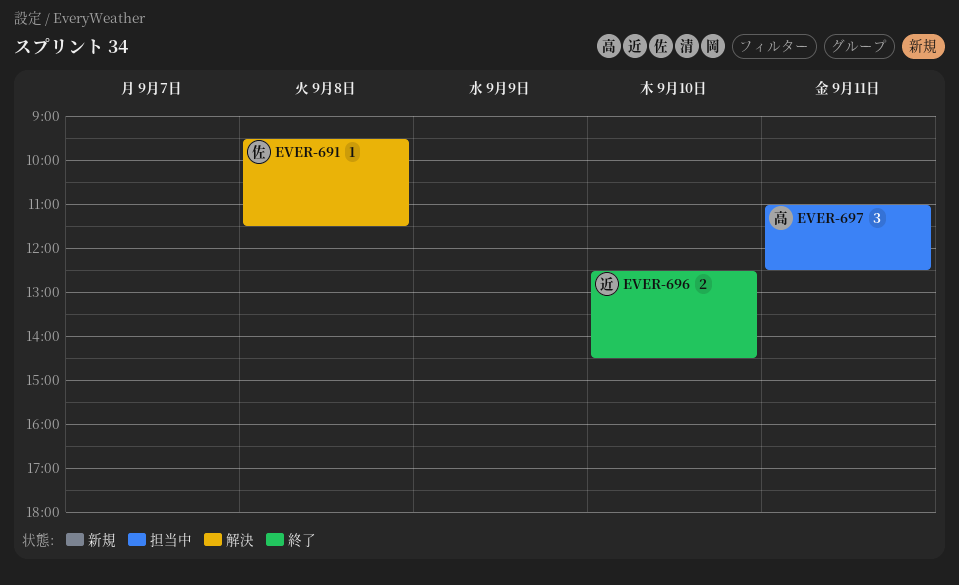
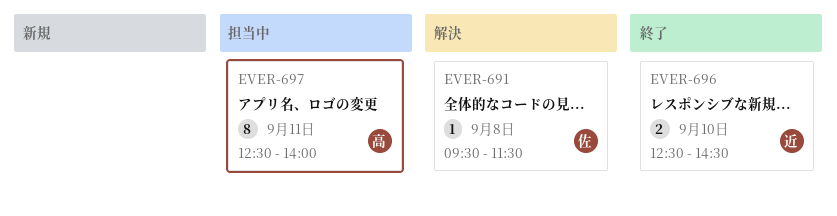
EVER-697, estimate: 3 -> 8
EVER-697, begins: 11:00 -> 12:30
EVER-697, ends: 12:30 -> 14:00

